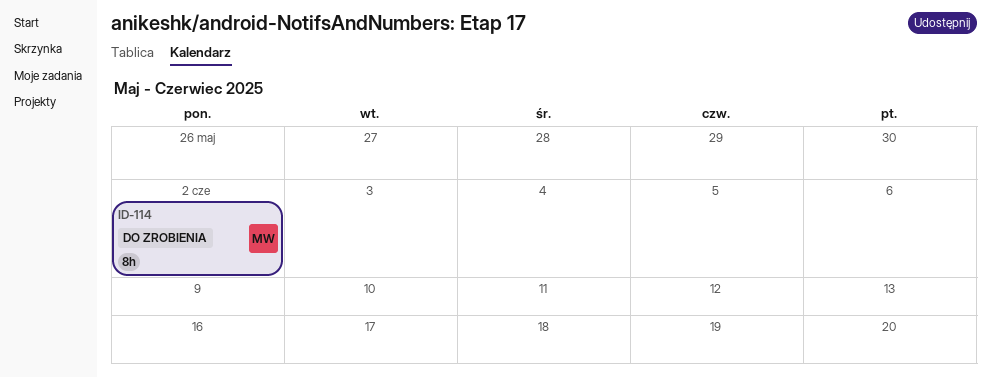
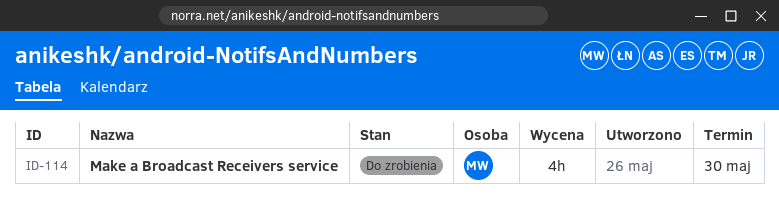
ID-114, estimate: 8h -> 4h
ID-114, due: Jun 2 -> May 30

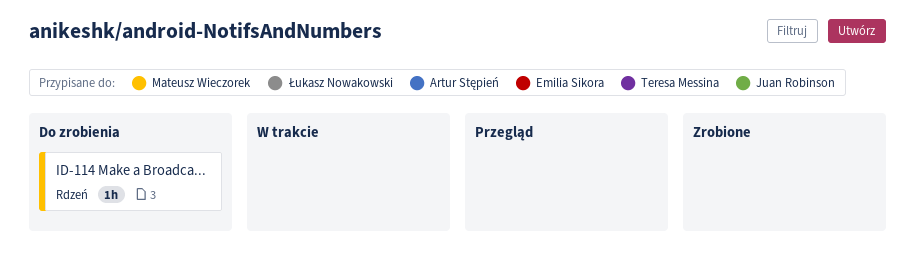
ID-114, estimate: 4h -> 1h

